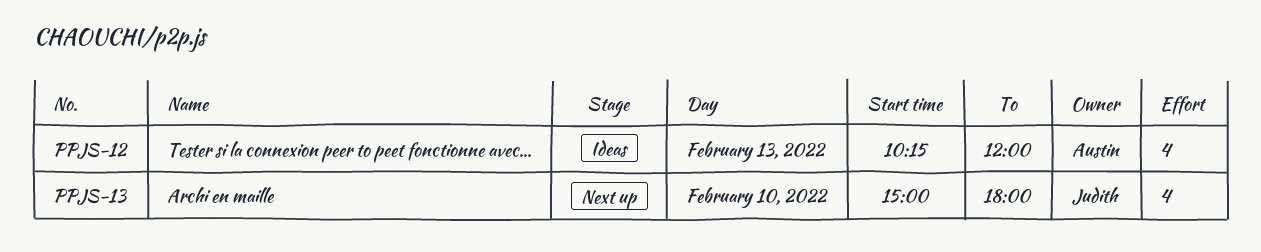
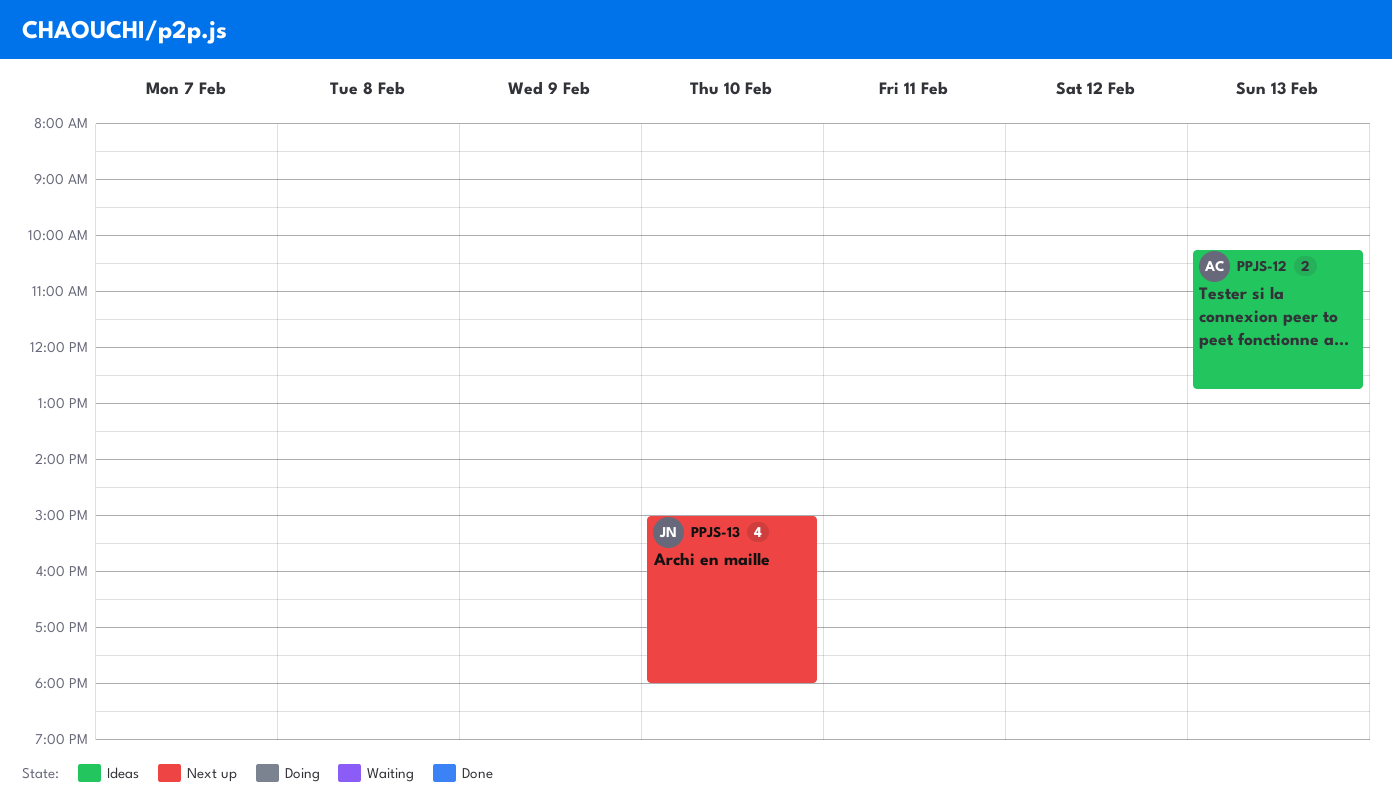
PPJS-12, estimate: 4 -> 2
PPJS-12, ends: 12:00 -> 12:45

